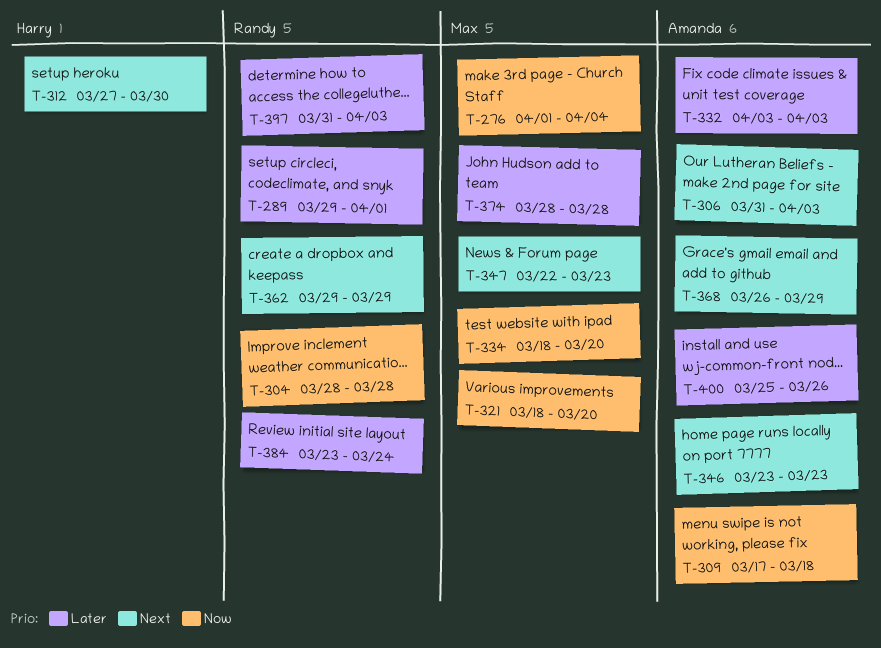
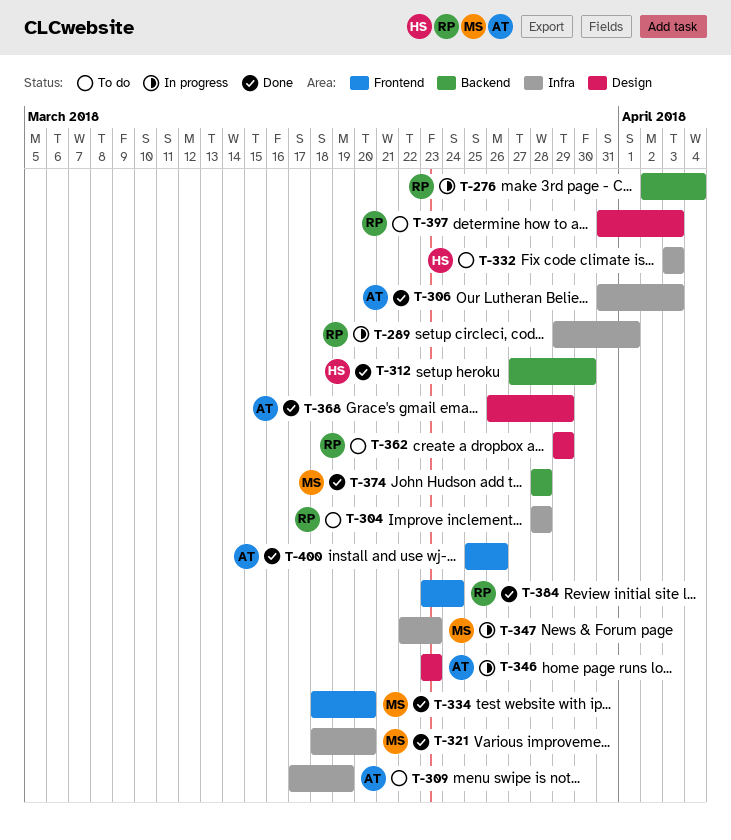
T-276, owner: Max -> Randy
T-276, start: Apr 1 -> Apr 2
T-309, due: Mar 18 -> Mar 19
T-332, owner: Amanda -> Harry

